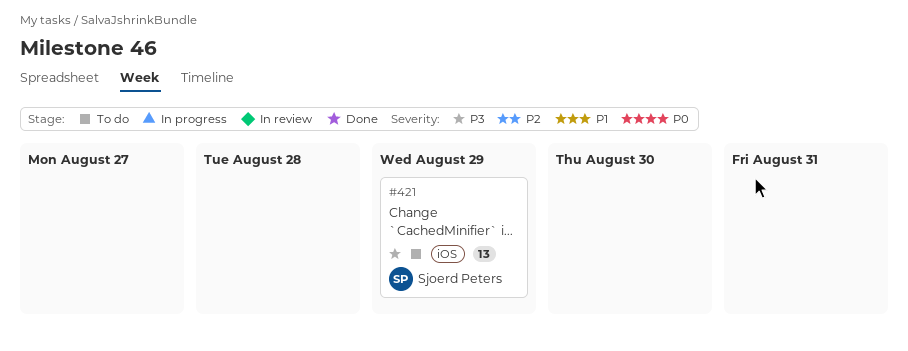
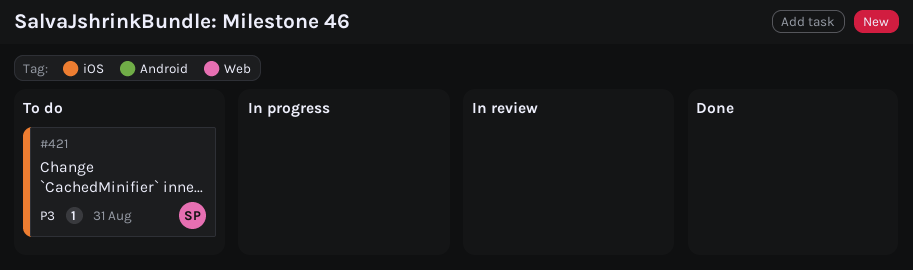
#421, estimate: 13 -> 1
#421, due: Aug 29 -> Aug 31

